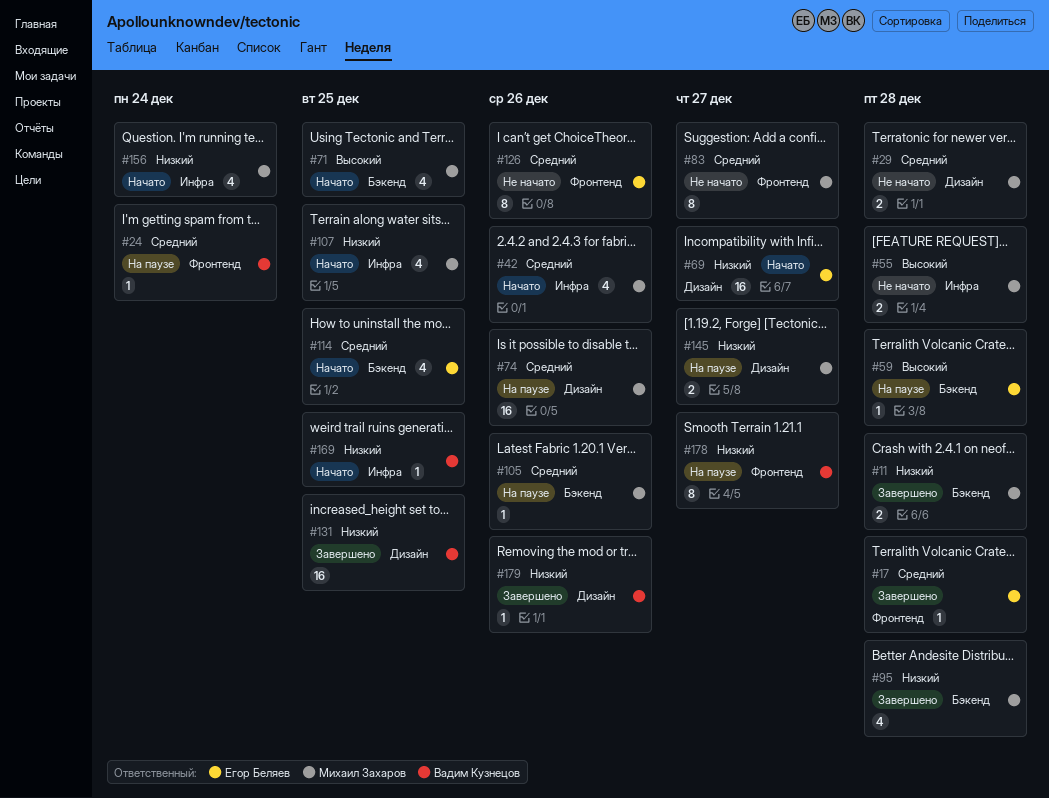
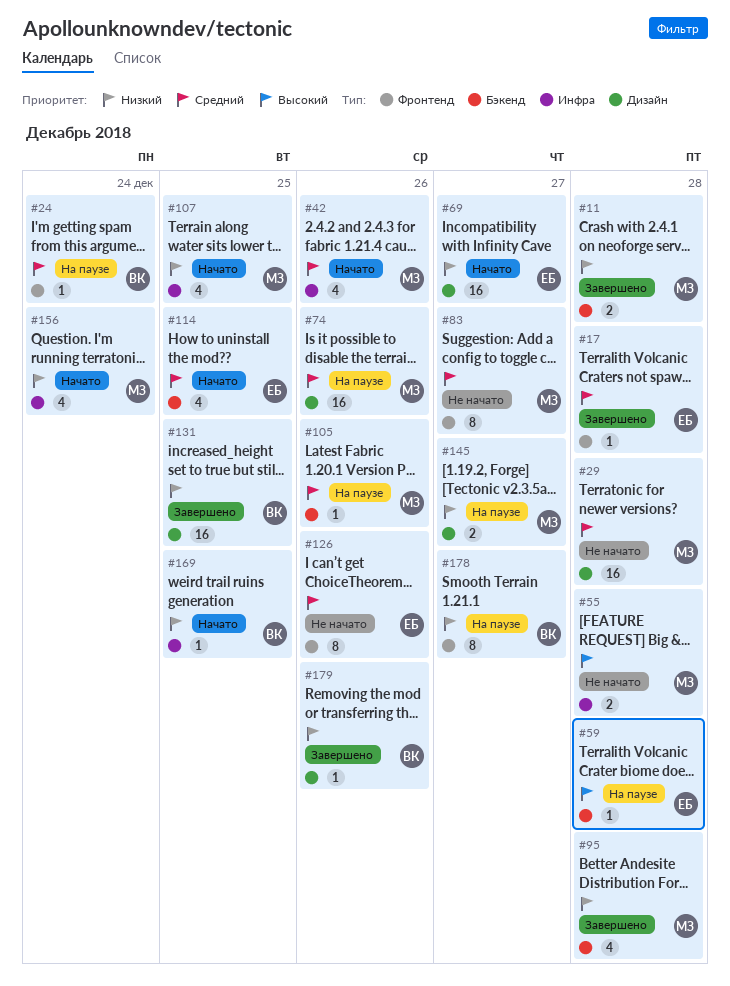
#29, estimate: 2 -> 16
#71: present -> none

